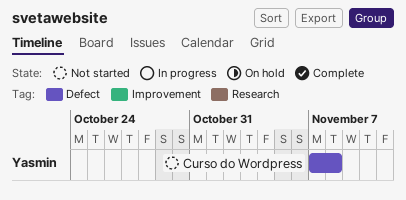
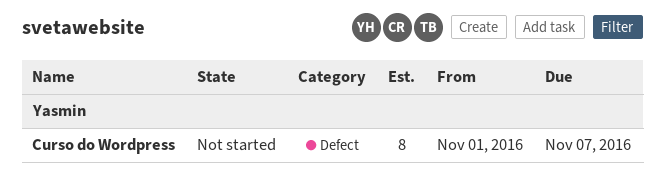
Curso do Wordpress, start: Nov 7 -> Nov 1
Curso do Wordpress, due: Nov 8 -> Nov 7

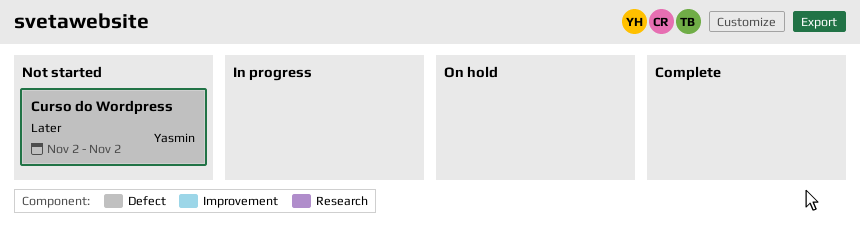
Curso do Wordpress, start: Nov 1 -> Nov 2
Curso do Wordpress, due: Nov 7 -> Nov 2

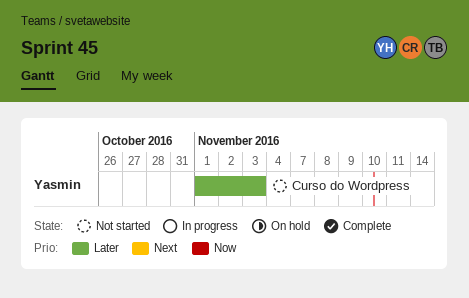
Curso do Wordpress, start: Nov 2 -> Nov 1
Curso do Wordpress, due: Nov 2 -> Nov 3

